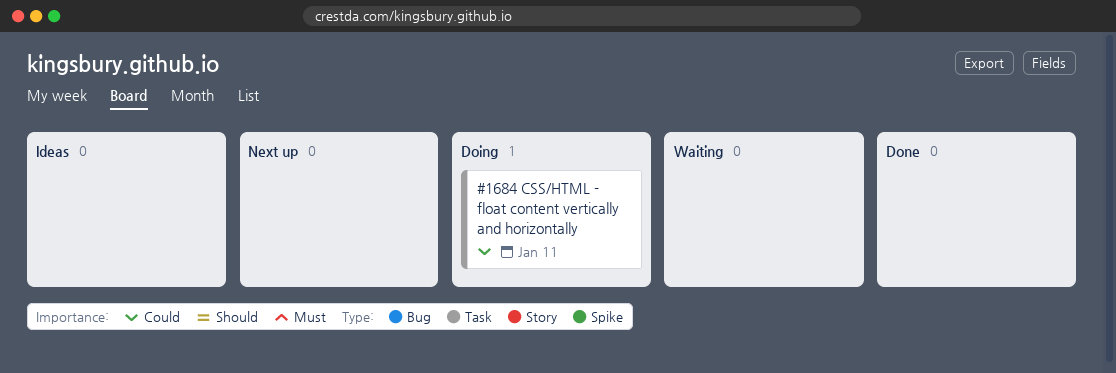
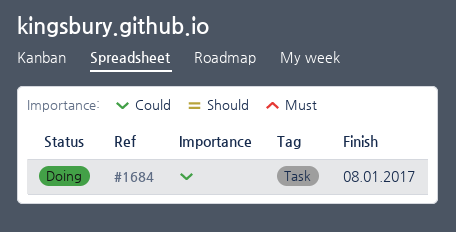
#1684, due: Jan 11 -> Jan 8

